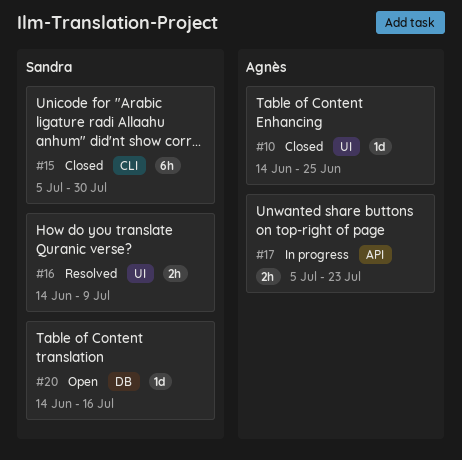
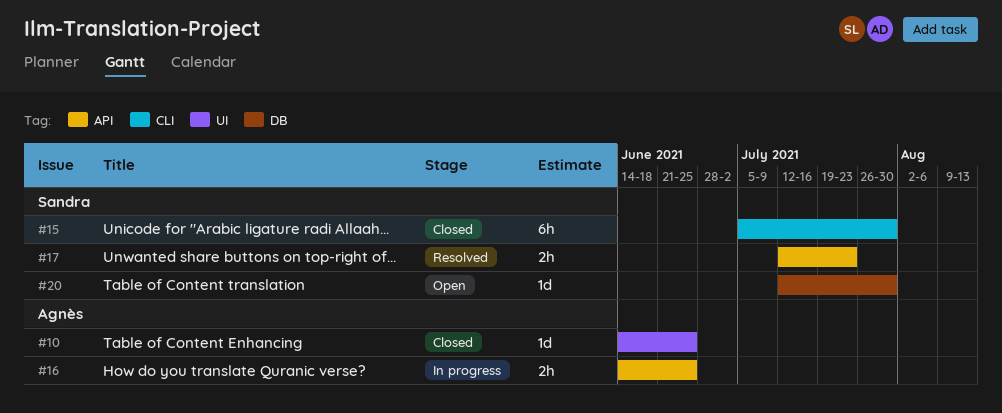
#16, status: Resolved -> In progress
#16, owner: Sandra -> Agnès
#16, label: UI -> API
#16, due: Jul 9 -> Jun 25
#17, status: In progress -> Resolved
#17, owner: Agnès -> Sandra
#17, start: Jul 5 -> Jul 12
#20, start: Jun 14 -> Jul 12
#20, due: Jul 16 -> Jul 30

